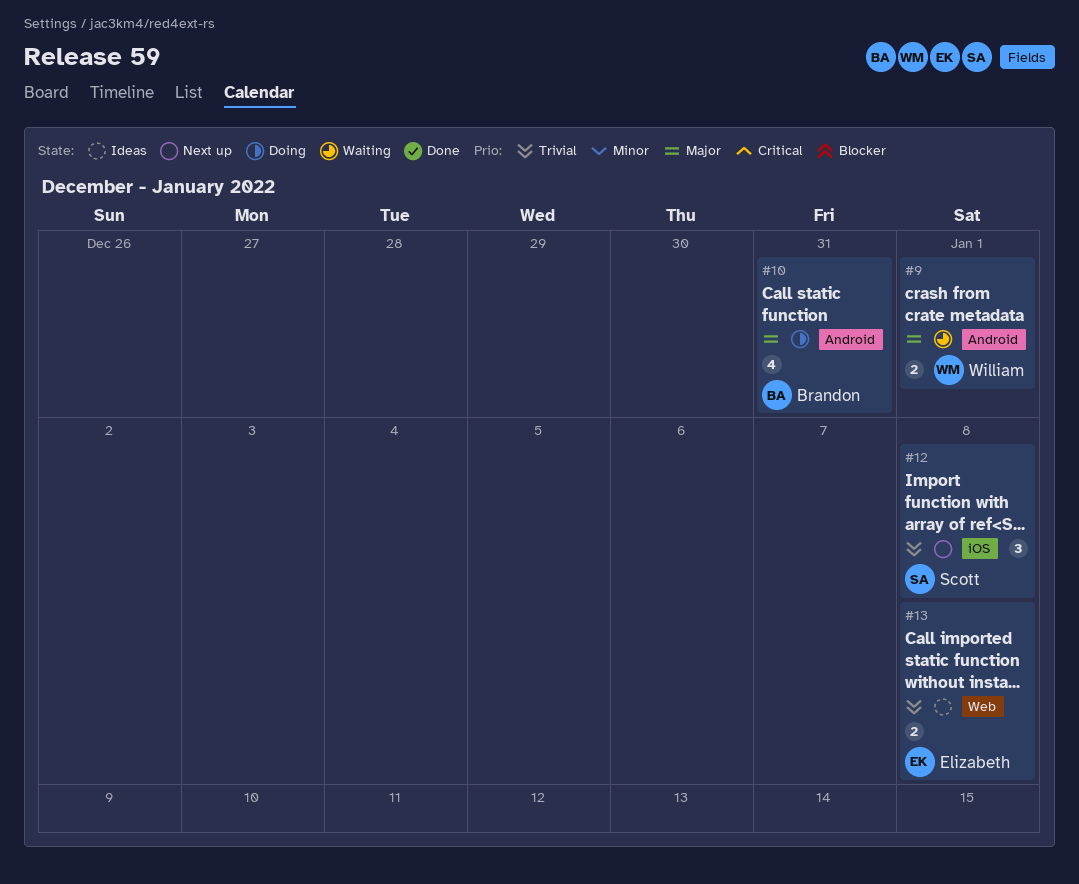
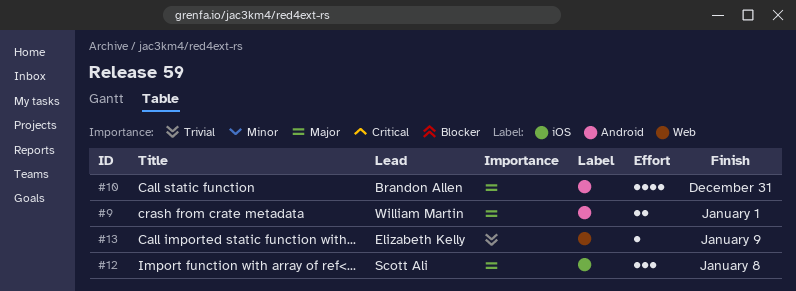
#12, priority: Trivial -> Major
#13, estimate: 2 -> 1
#13, due: Jan 8 -> Jan 9

